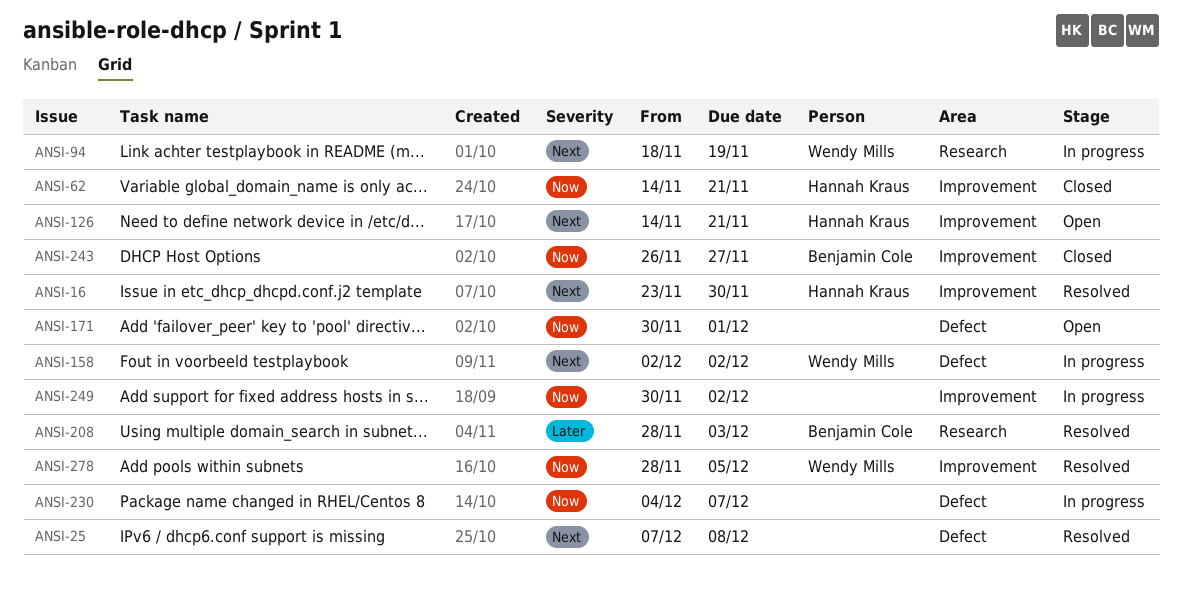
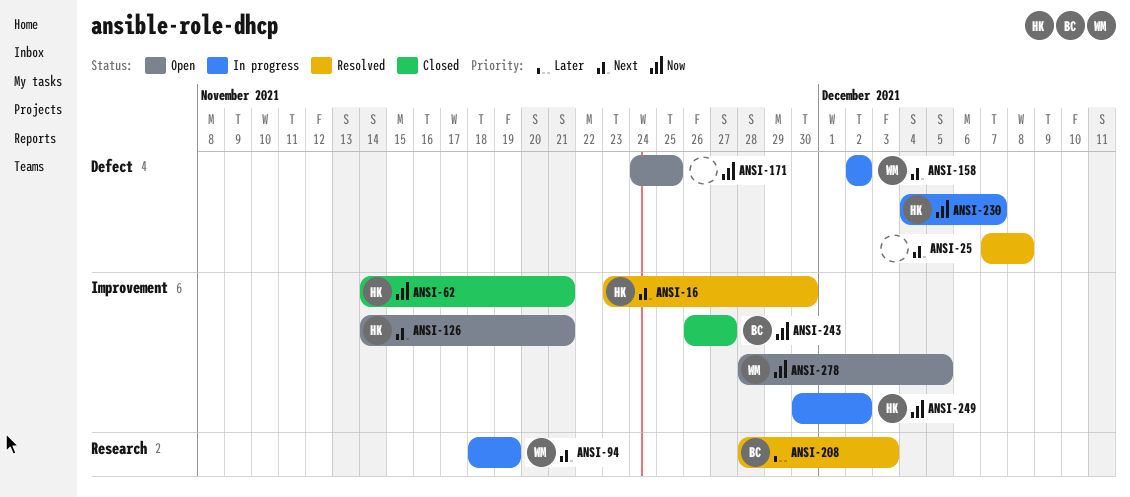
ANSI-171, start: Nov 30 -> Nov 24
ANSI-171, due: Dec 1 -> Nov 25
ANSI-230, owner: none -> Hannah Kraus
ANSI-249, owner: none -> Hannah Kraus
ANSI-278, status: Resolved -> Open

